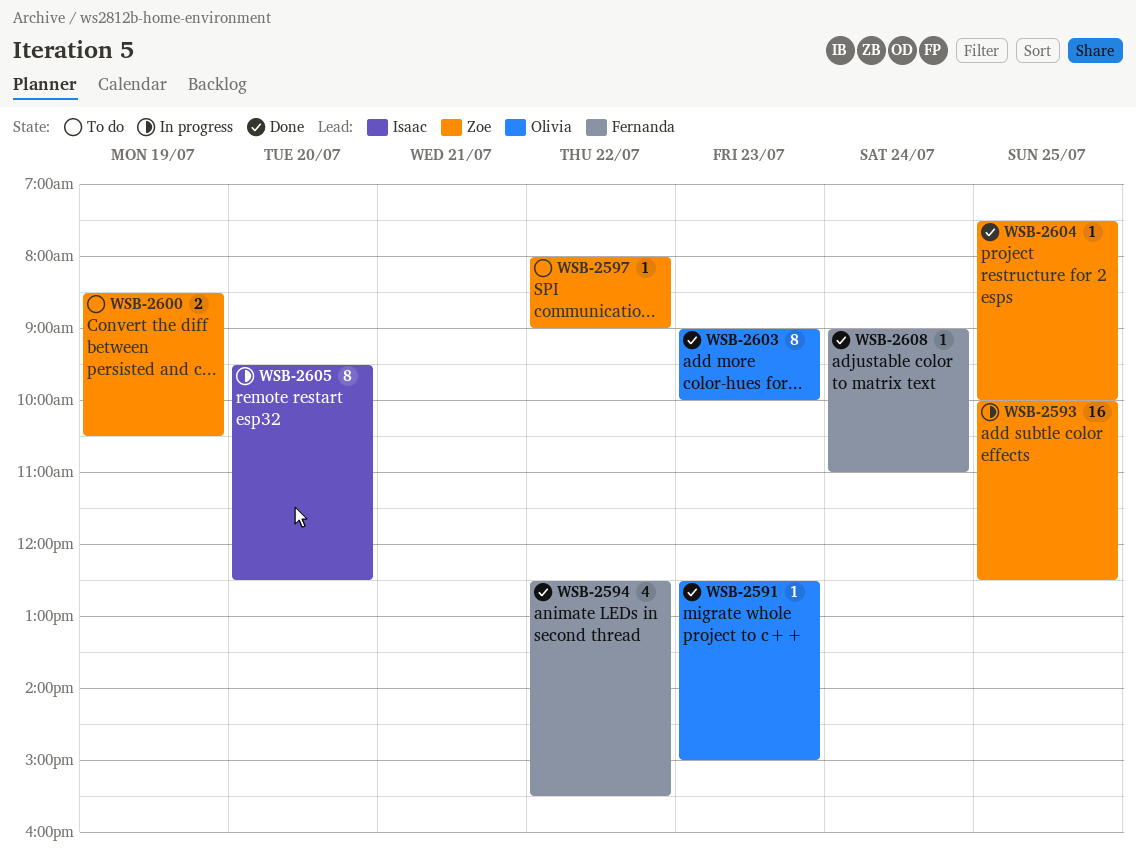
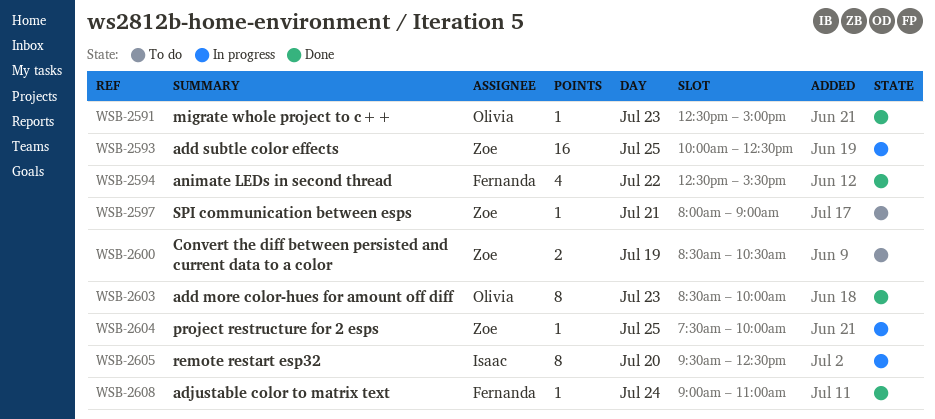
WSB-2597, day: Jul 22 -> Jul 21
WSB-2603, begins: 09:00 -> 08:30
WSB-2604, status: Done -> In progress

